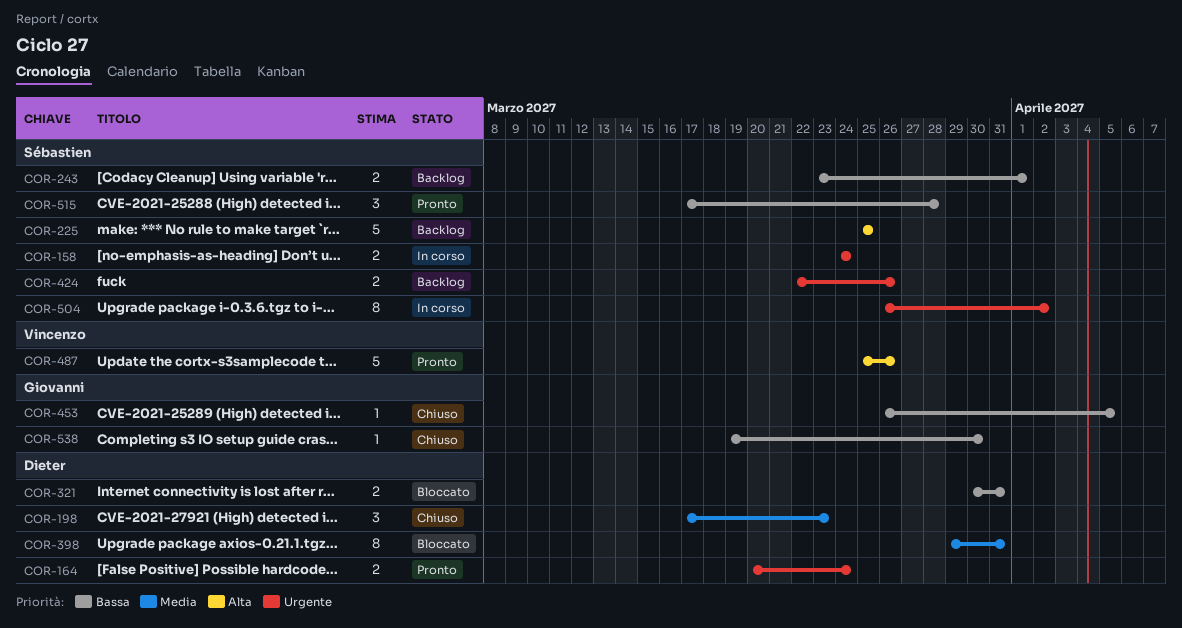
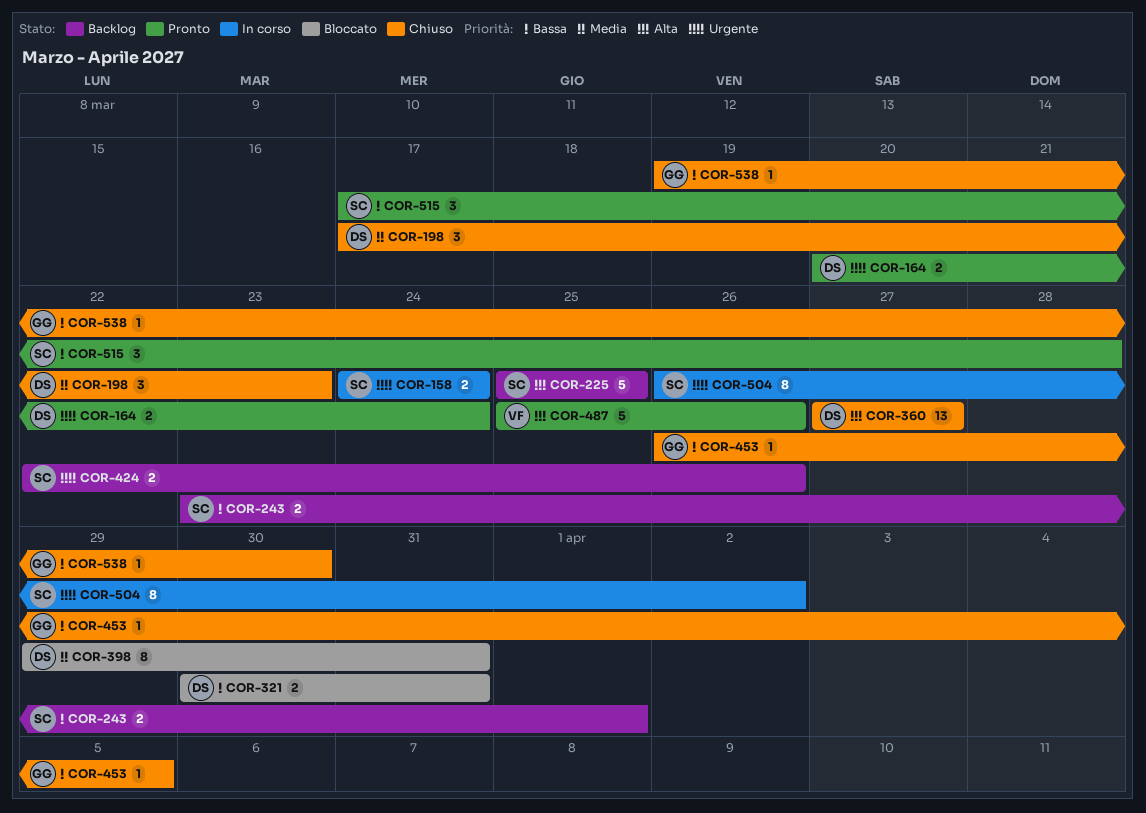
COR-360: none -> present

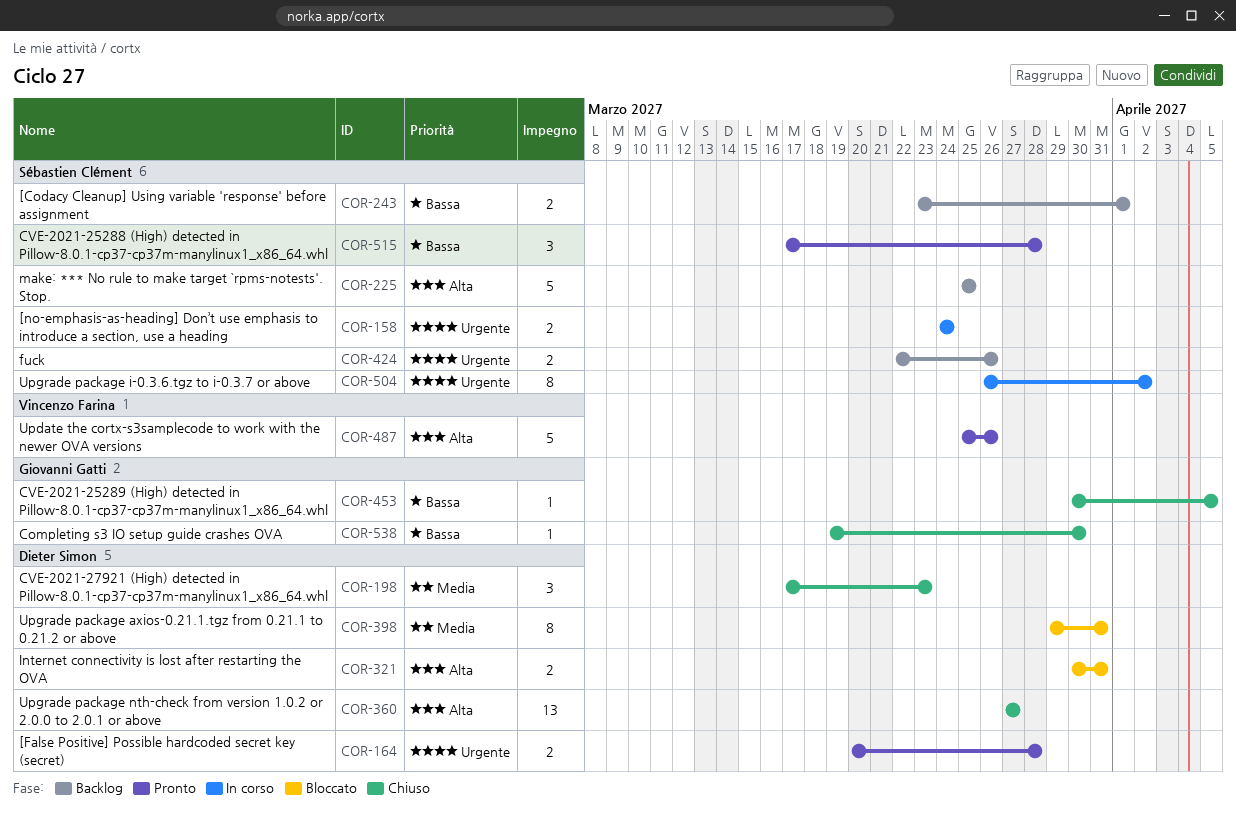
COR-164, due: Mar 24 -> Mar 28
COR-321, priority: Bassa -> Alta
COR-453, start: Mar 26 -> Mar 30

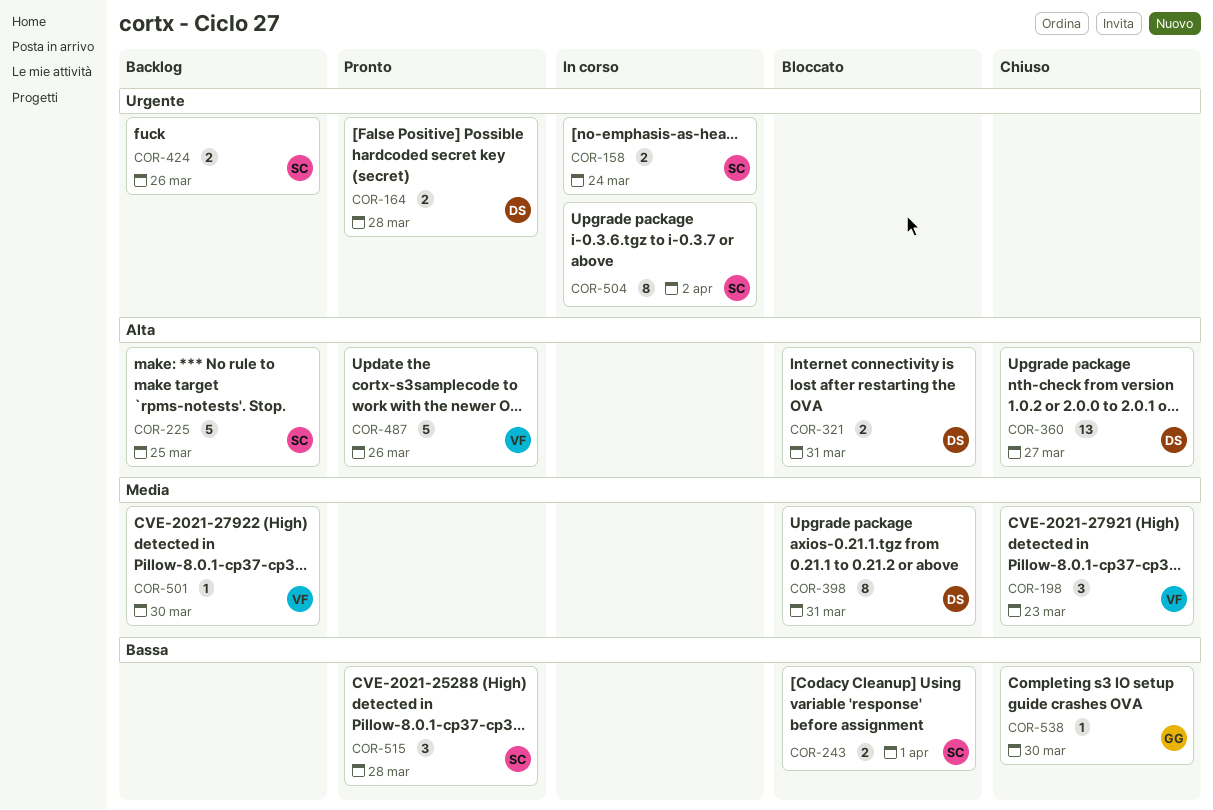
COR-198, owner: Dieter Simon -> Vincenzo Farina
COR-243, status: Backlog -> Bloccato
COR-453: present -> none
COR-501: none -> present

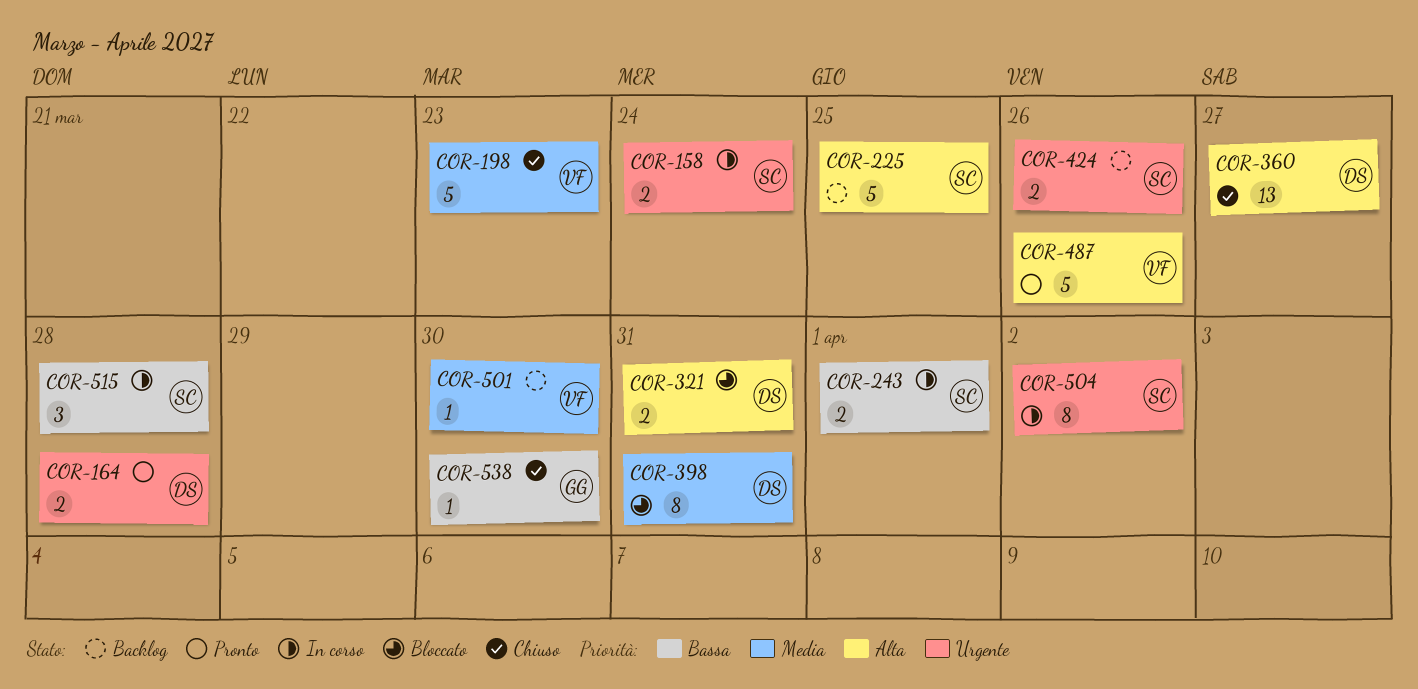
COR-198, estimate: 3 -> 5
COR-243, status: Bloccato -> In corso
COR-515, status: Pronto -> In corso

